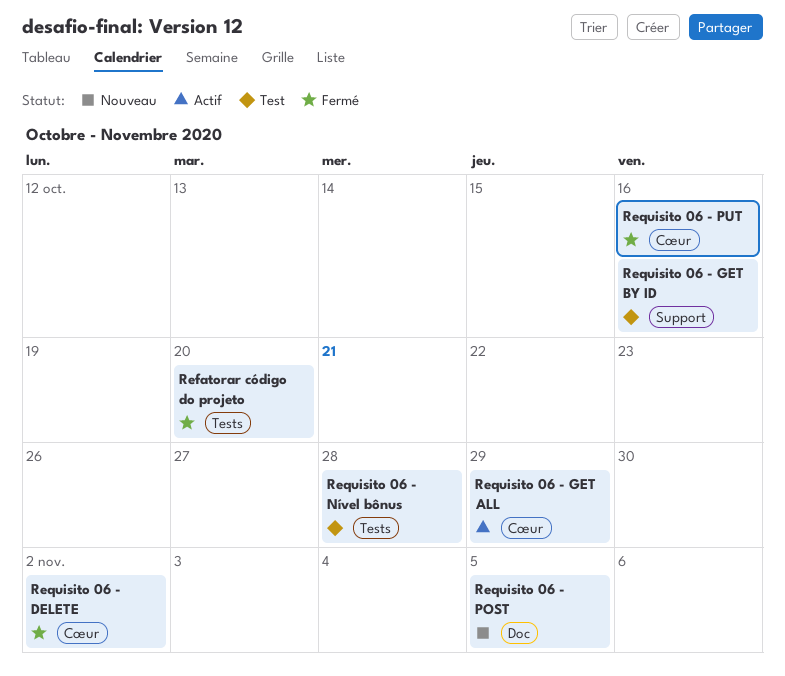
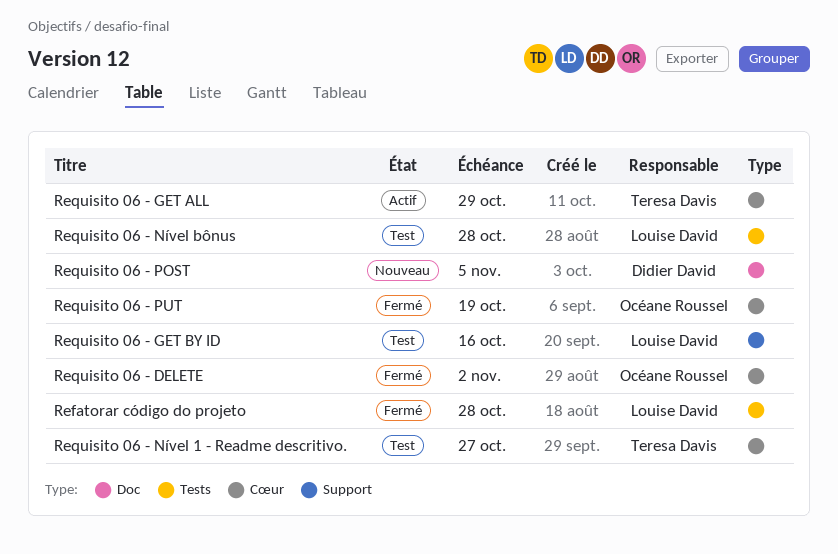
Refatorar código do projeto, due: Oct 20 -> Oct 28
Requisito 06 - Nível 1 - Readme descritivo.: none -> present
Requisito 06 - PUT, due: Oct 16 -> Oct 19

